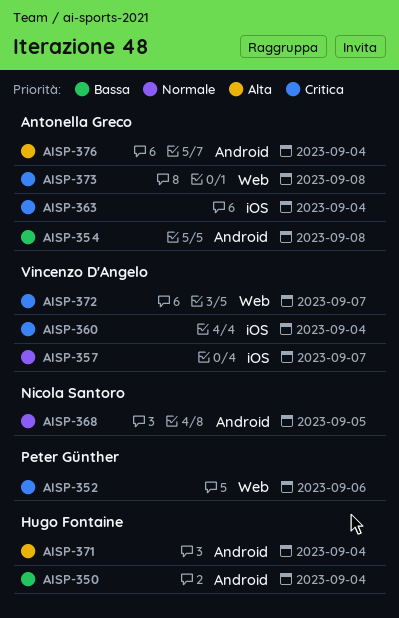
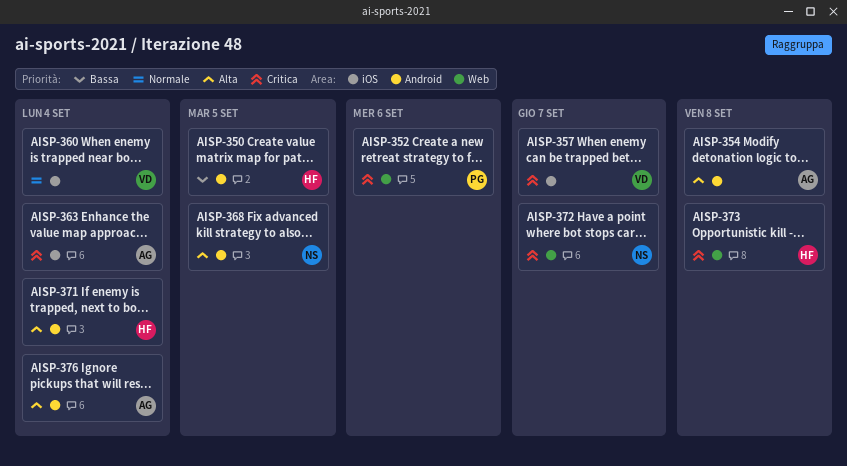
AISP-350, due: Sep 4 -> Sep 5
AISP-354, priority: Bassa -> Alta
AISP-357, priority: Normale -> Critica
AISP-360, priority: Critica -> Normale
AISP-368, priority: Normale -> Alta
AISP-372, owner: Vincenzo D'Angelo -> Nicola Santoro
AISP-373, owner: Antonella Greco -> Hugo Fontaine

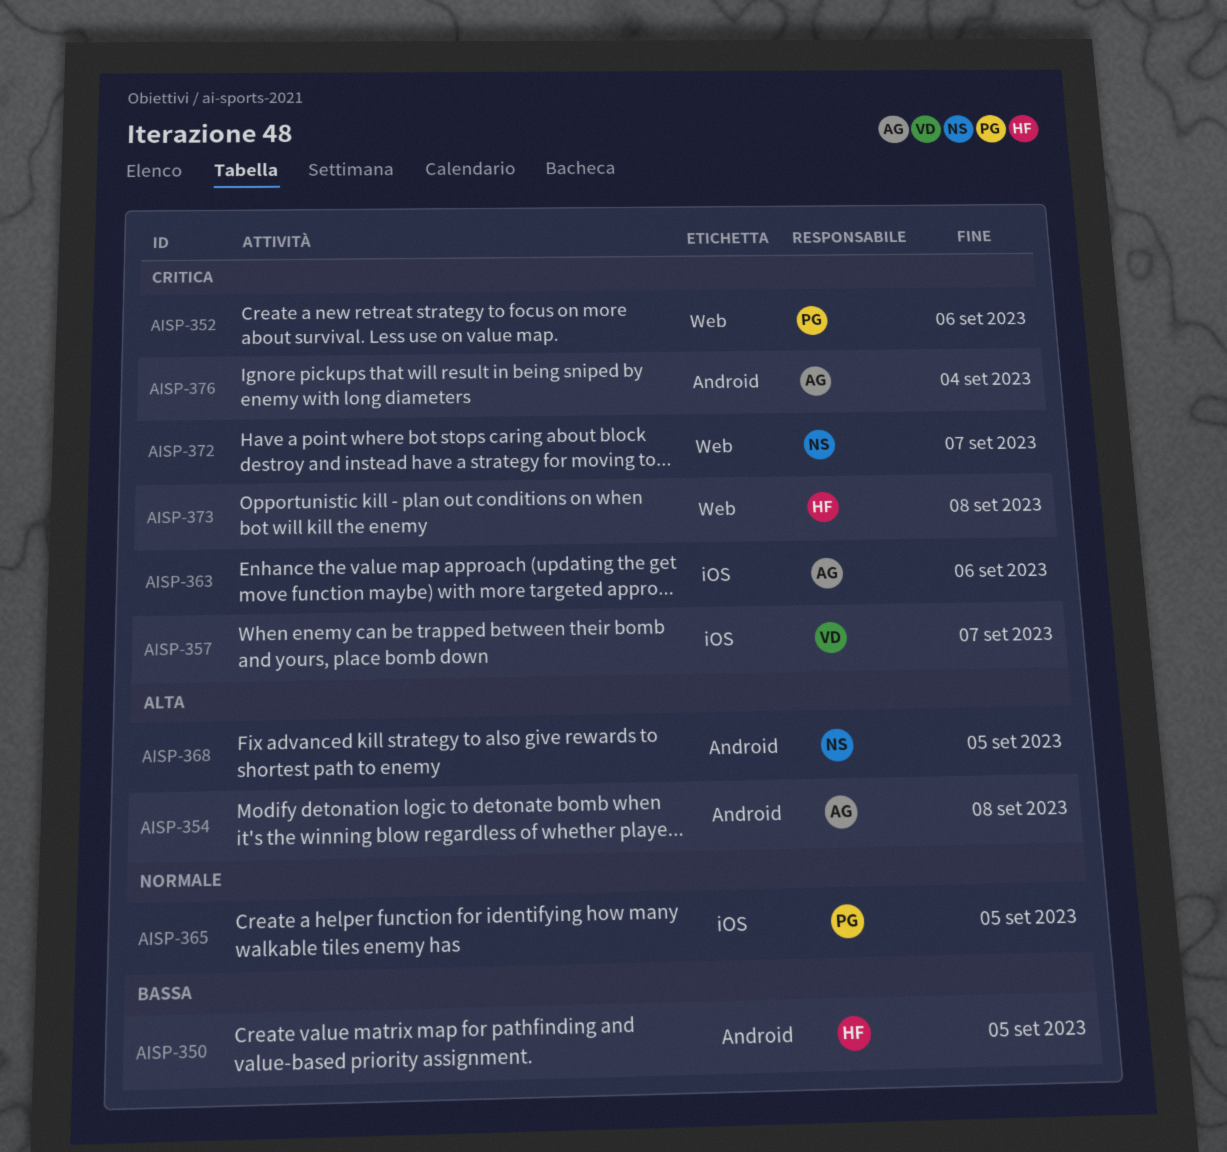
AISP-360: present -> none
AISP-363, due: Sep 4 -> Sep 6
AISP-365: none -> present
AISP-371: present -> none
AISP-376, priority: Alta -> Critica

